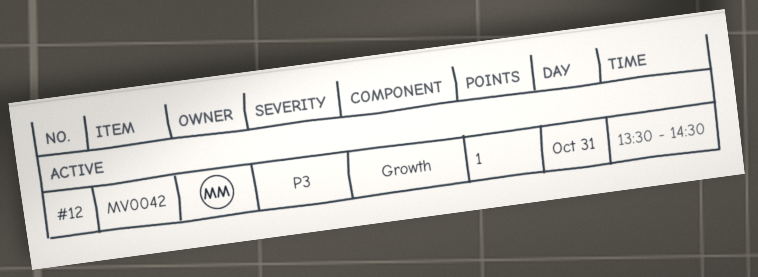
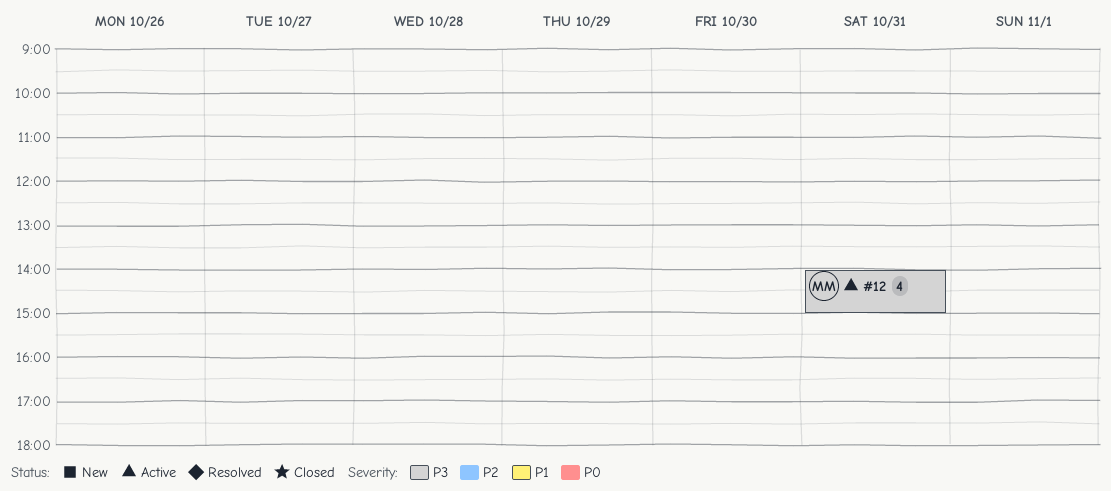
#12, estimate: 1 -> 4
#12, begins: 13:30 -> 14:00
#12, ends: 14:30 -> 15:00

